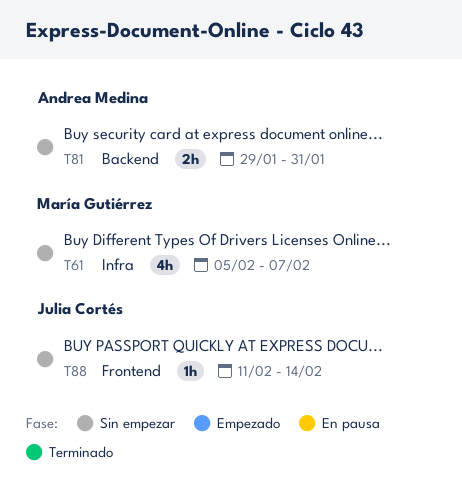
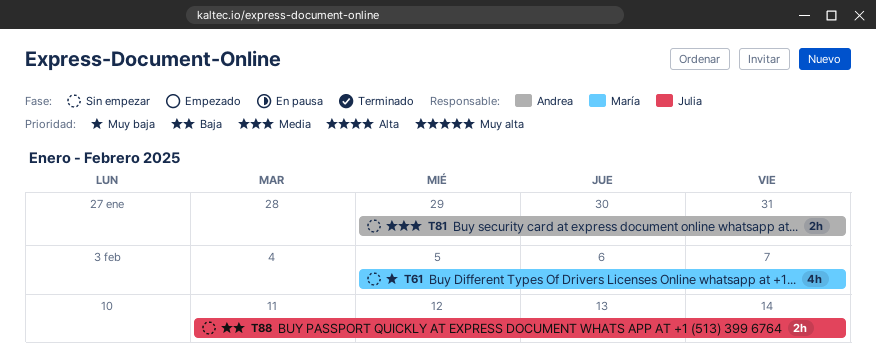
T88, estimate: 1h -> 2h

